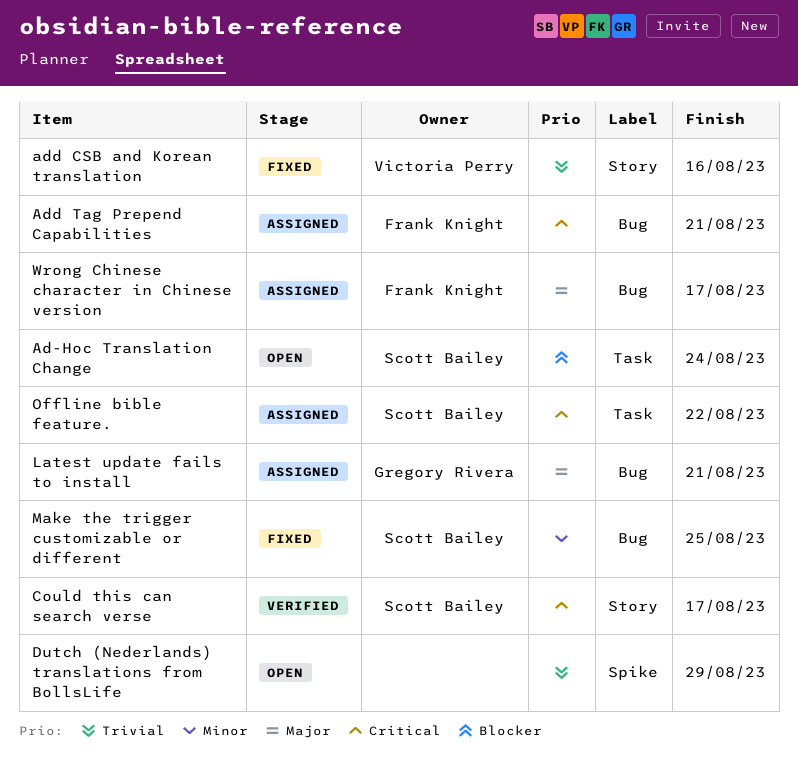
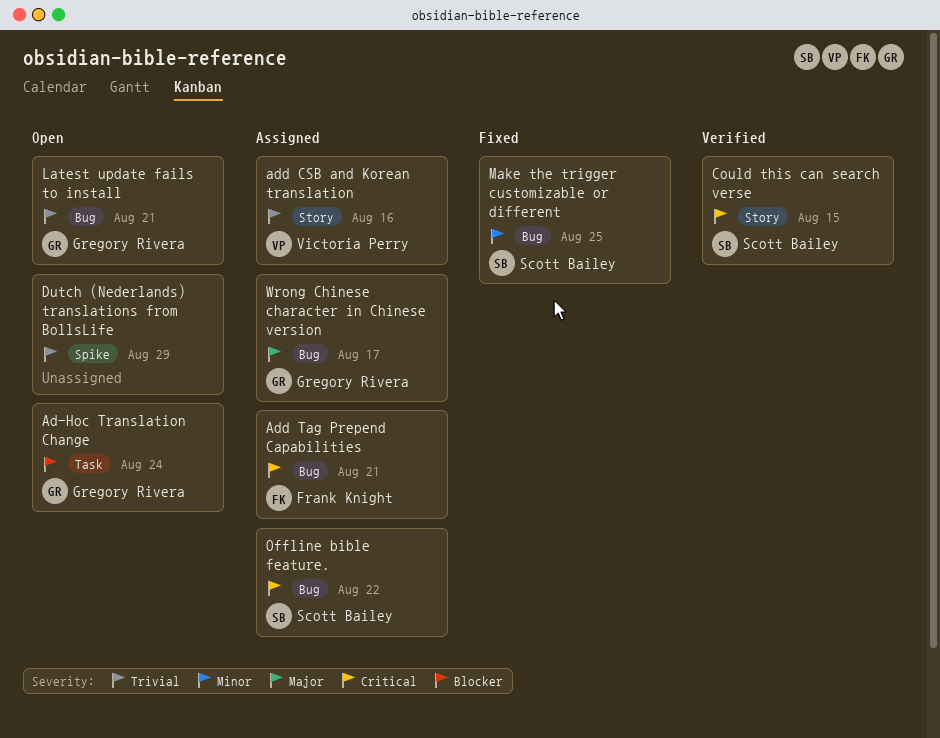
Ad-Hoc Translation Change, owner: Scott Bailey -> Gregory Rivera
add CSB and Korean translation, status: Fixed -> Assigned
Could this can search verse, due: Aug 17 -> Aug 15
Latest update fails to install, status: Assigned -> Open
Latest update fails to install, priority: Major -> Trivial
Offline bible feature., label: Task -> Bug
Wrong Chinese character in Chinese version, owner: Frank Knight -> Gregory Rivera

